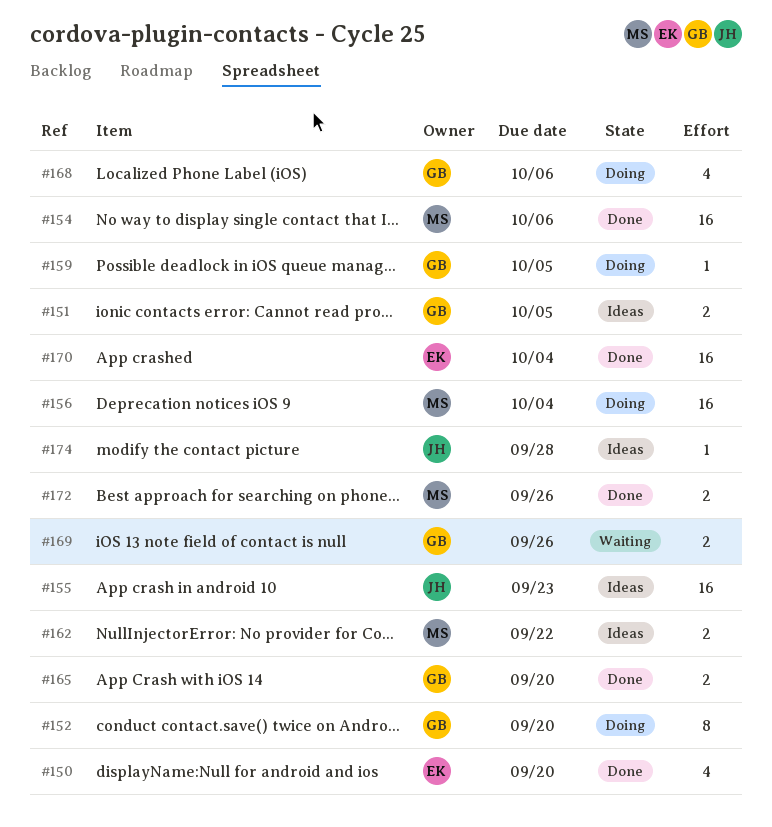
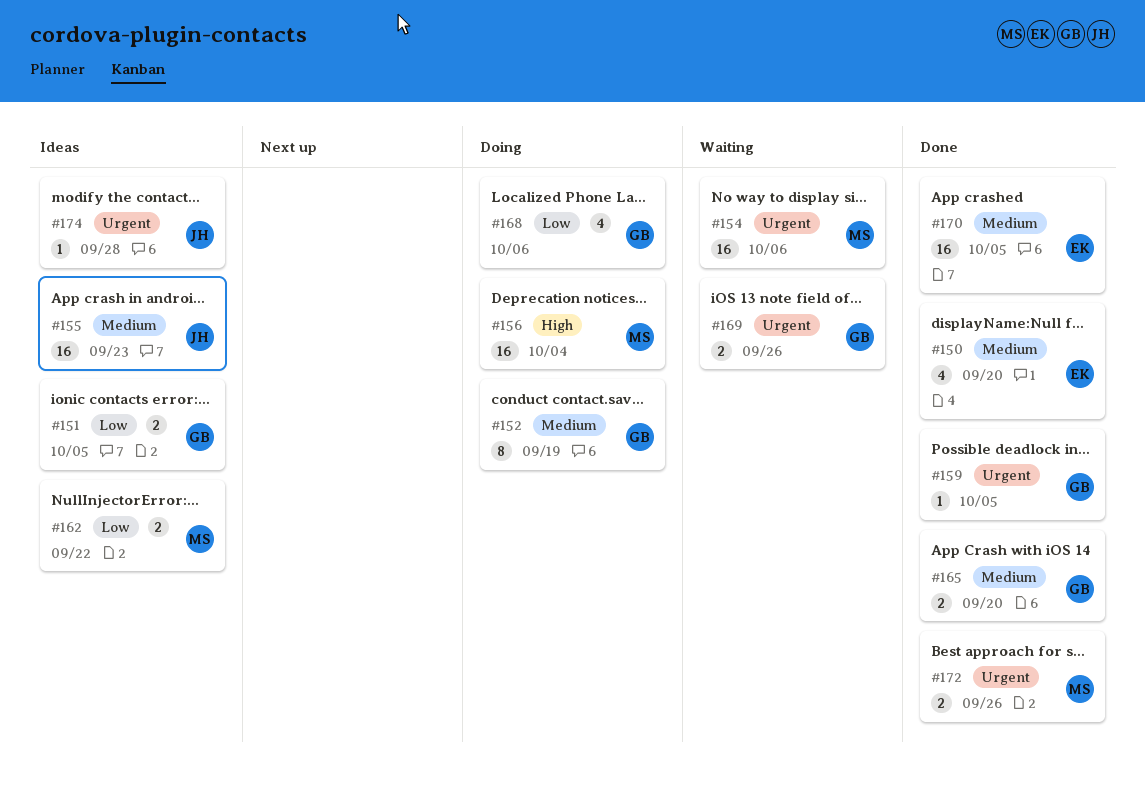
#152, due: Sep 20 -> Sep 19
#154, status: Done -> Waiting
#159, status: Doing -> Done
#170, due: Oct 4 -> Oct 5

